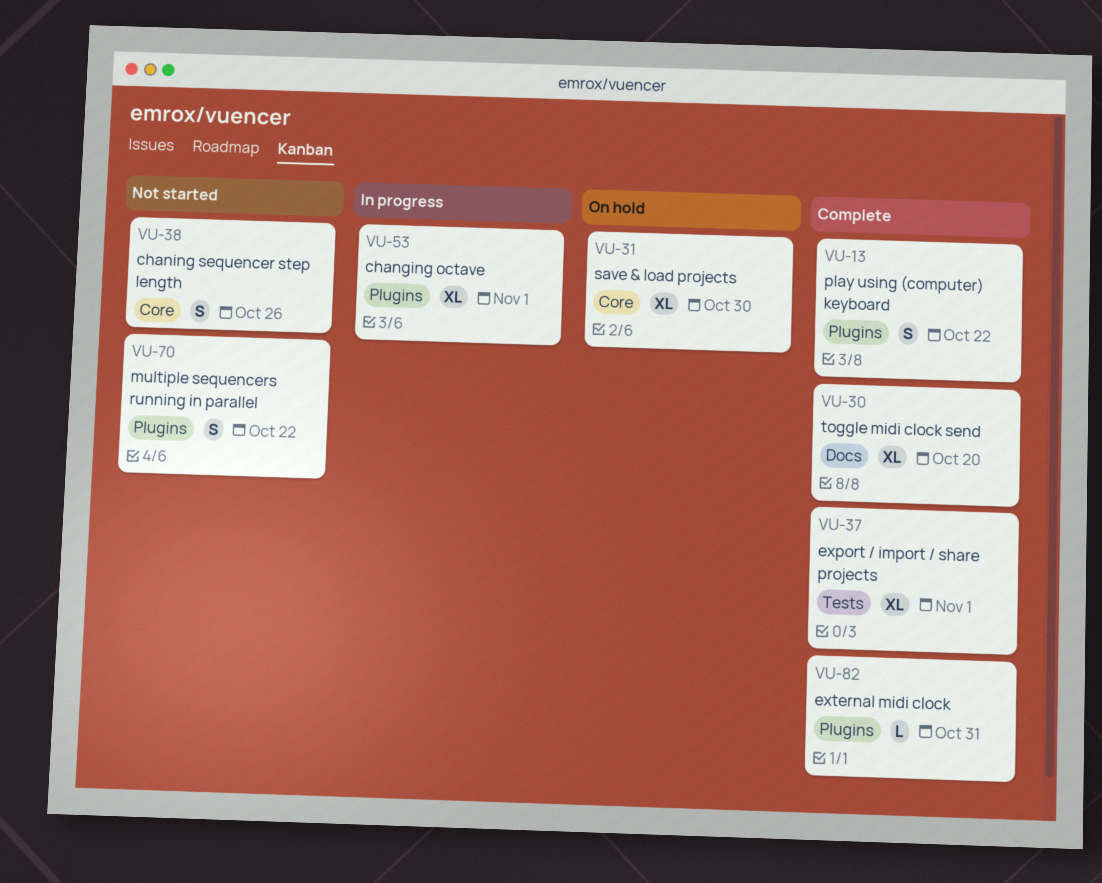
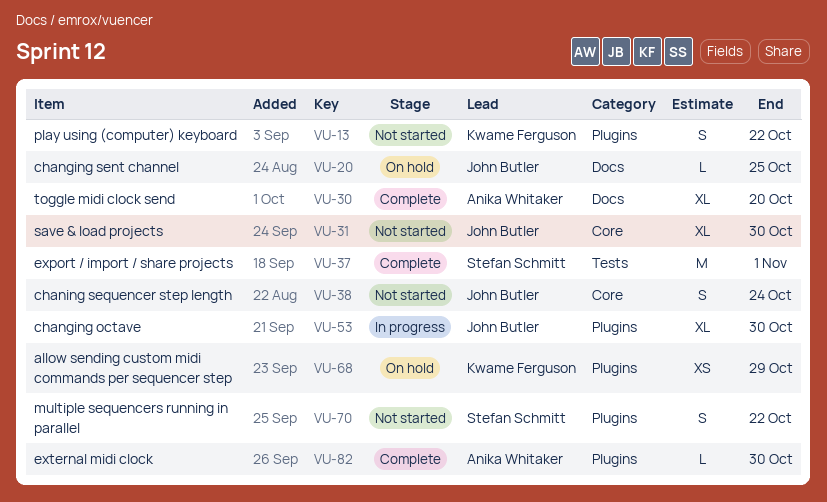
VU-13, status: Complete -> Not started
VU-20: none -> present
VU-31, status: On hold -> Not started
VU-37, estimate: XL -> M
VU-38, due: Oct 26 -> Oct 24
VU-53, due: Nov 1 -> Oct 30
VU-68: none -> present
VU-82, due: Oct 31 -> Oct 30

